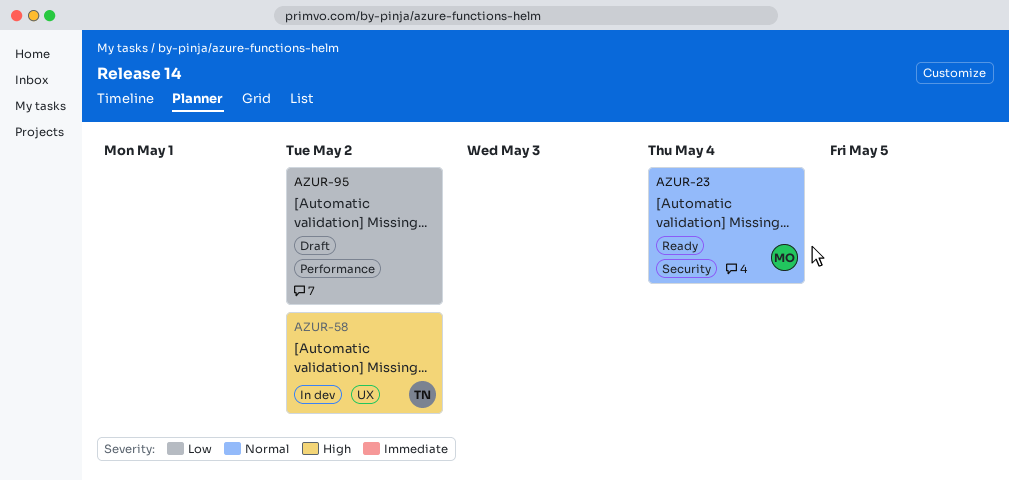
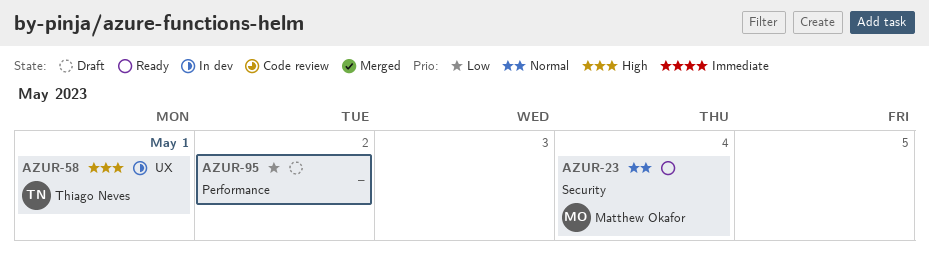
AZUR-58, due: May 2 -> May 1

